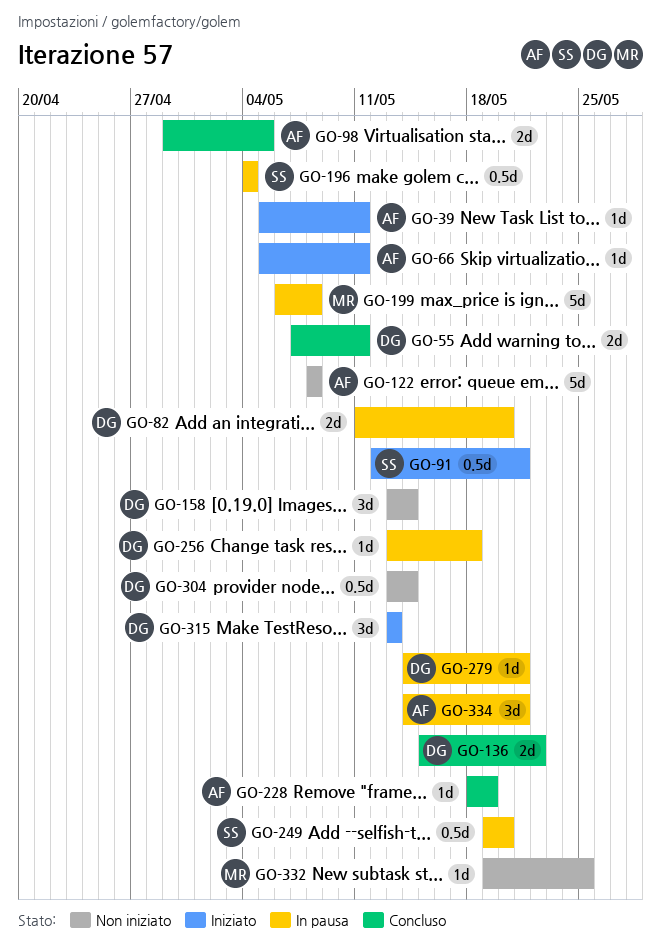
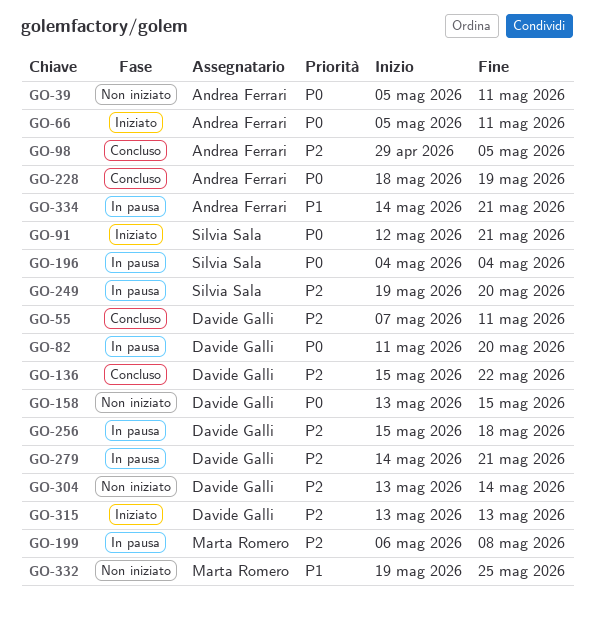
GO-39, status: Iniziato -> Non iniziato
GO-122: present -> none
GO-158, due: May 14 -> May 15
GO-256, start: May 13 -> May 15

